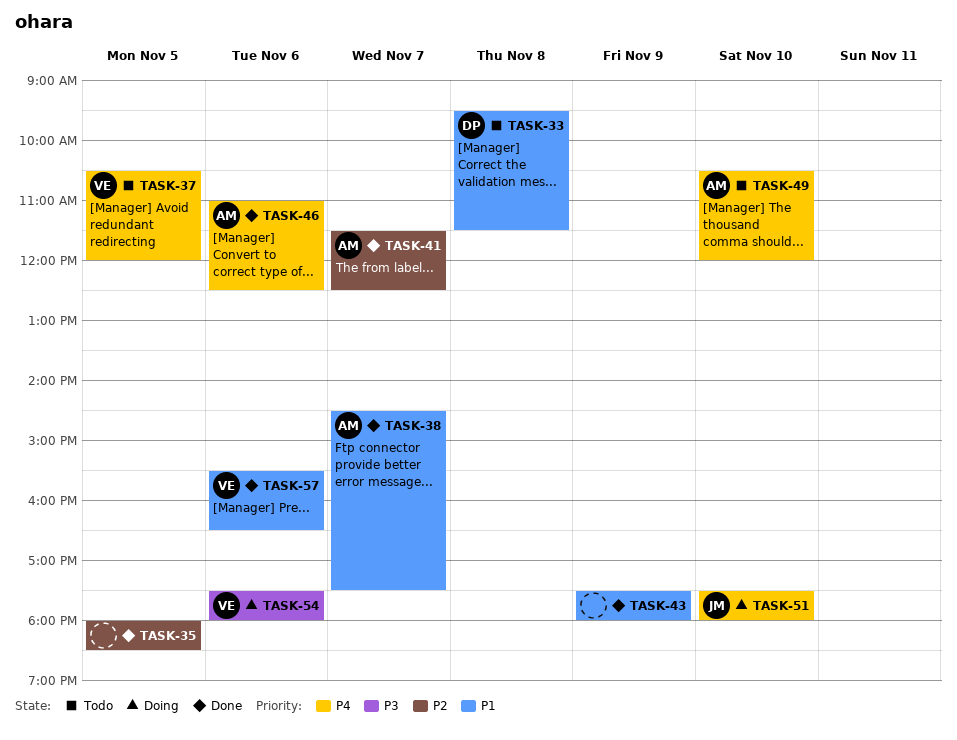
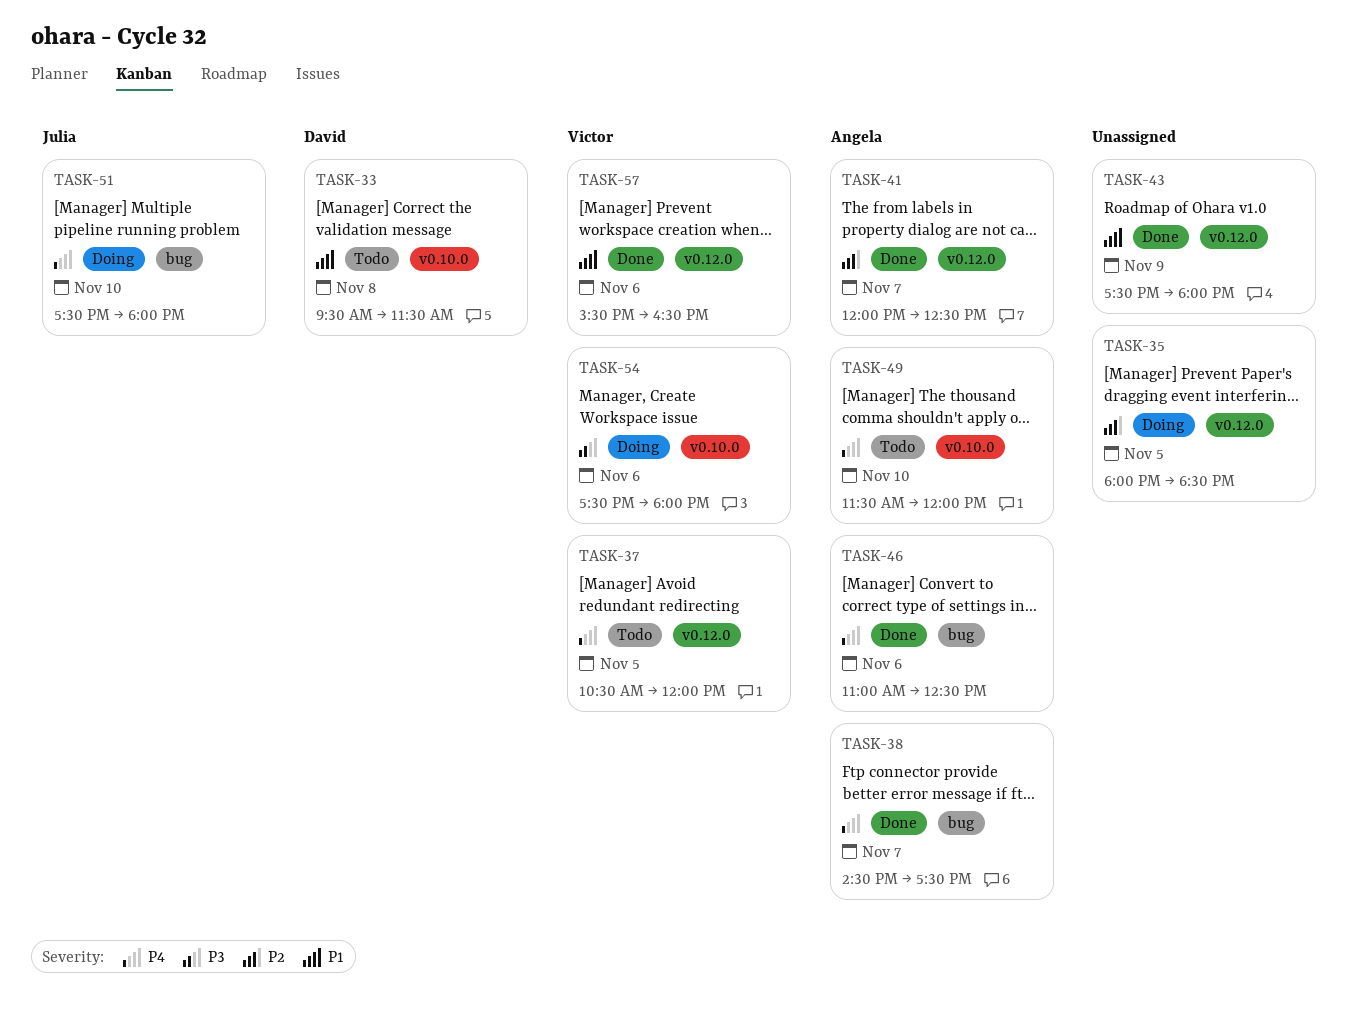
TASK-35, status: Done -> Doing
TASK-38, priority: P1 -> P4
TASK-41, begins: 11:30 -> 12:00
TASK-49, begins: 10:30 -> 11:30

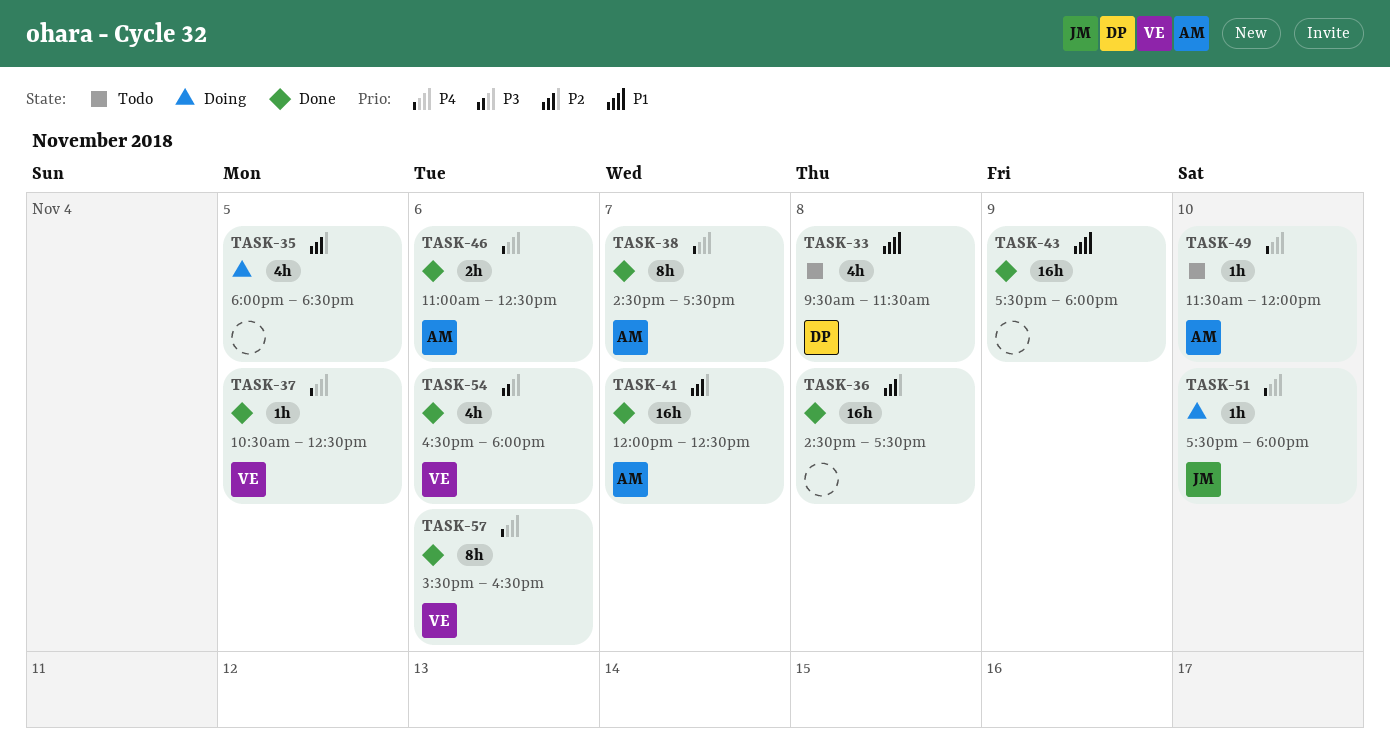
TASK-36: none -> present
TASK-37, status: Todo -> Done
TASK-37, ends: 12:00 -> 12:30
TASK-54, status: Doing -> Done
TASK-54, begins: 17:30 -> 16:30
TASK-57, priority: P1 -> P4

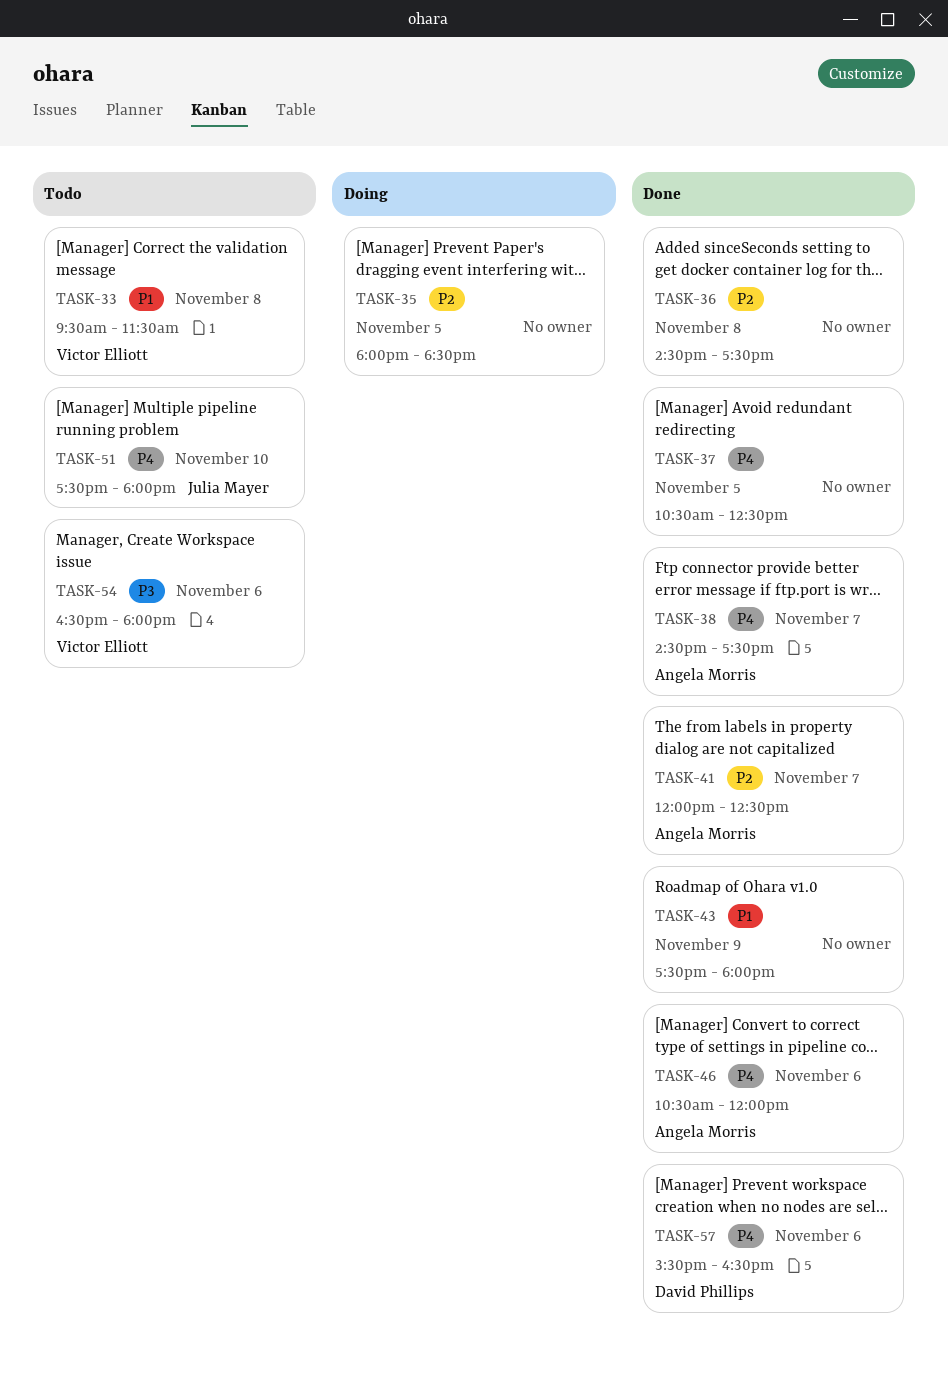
TASK-33, owner: David Phillips -> Victor Elliott
TASK-37, owner: Victor Elliott -> none
TASK-46, begins: 11:00 -> 10:30
TASK-46, ends: 12:30 -> 12:00
TASK-49: present -> none
TASK-51, status: Doing -> Todo
TASK-54, status: Done -> Todo
TASK-57, owner: Victor Elliott -> David Phillips

